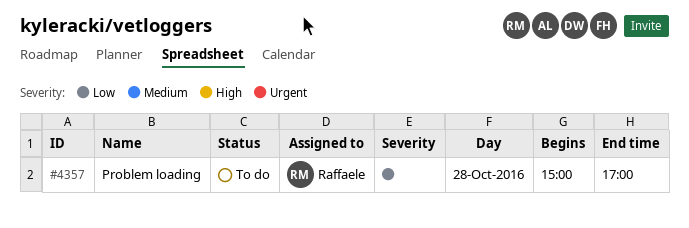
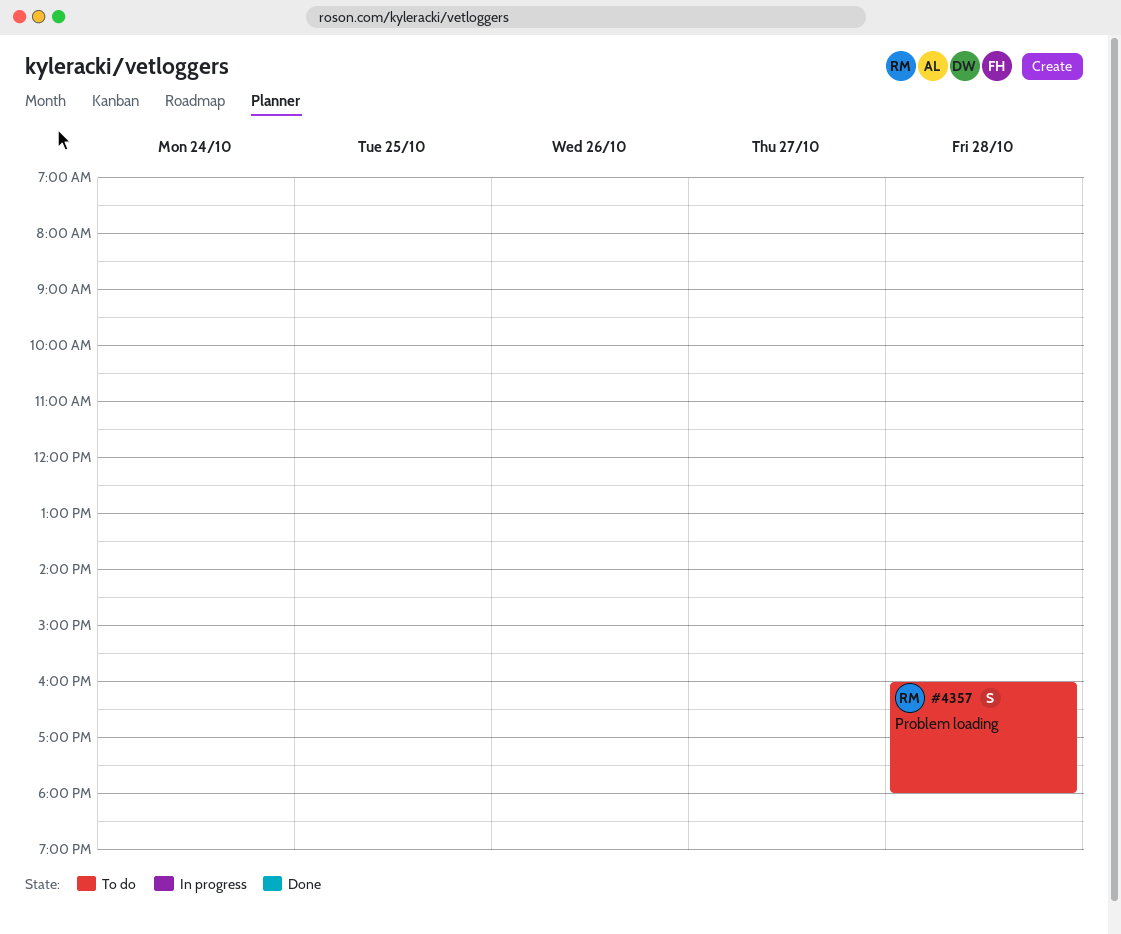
#4357, begins: 15:00 -> 16:00
#4357, ends: 17:00 -> 18:00

